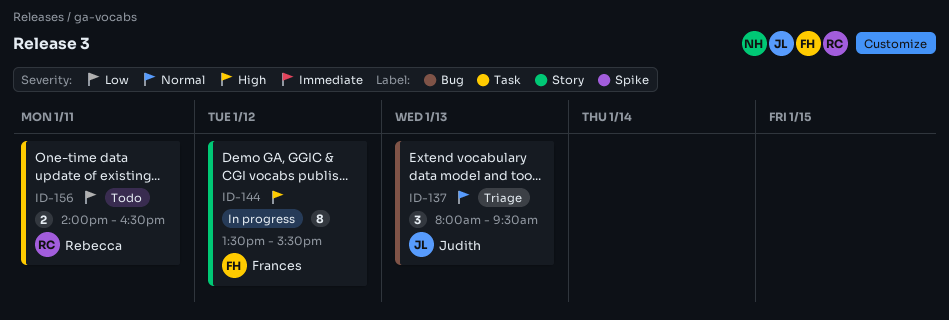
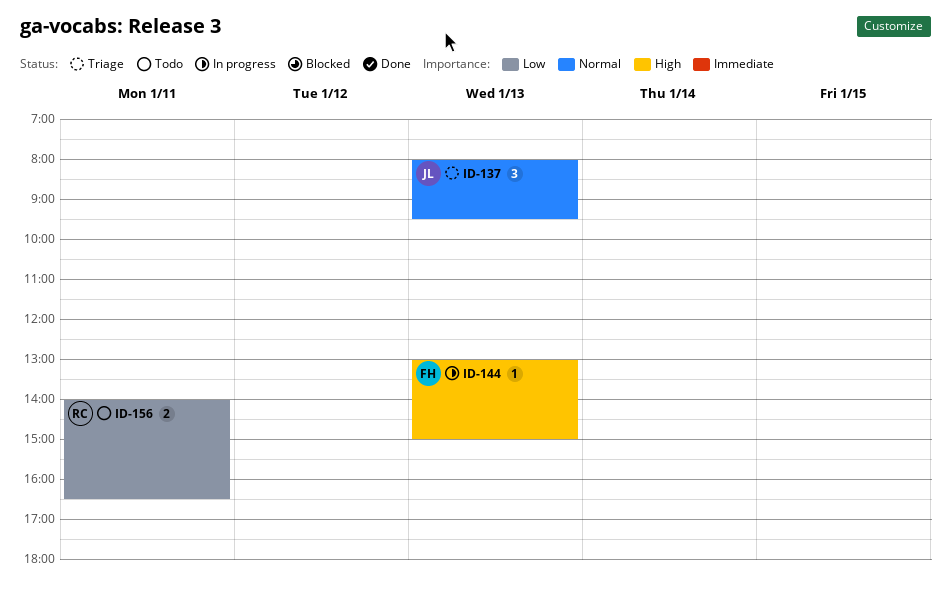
ID-144, estimate: 8 -> 1
ID-144, day: Jan 12 -> Jan 13
ID-144, begins: 13:30 -> 13:00
ID-144, ends: 15:30 -> 15:00

